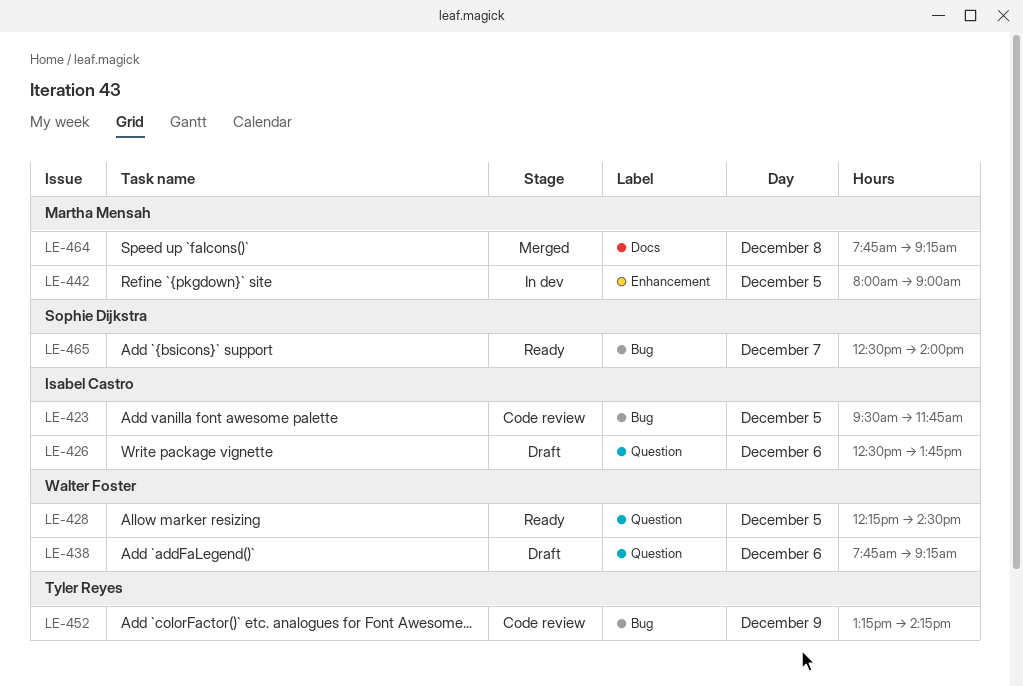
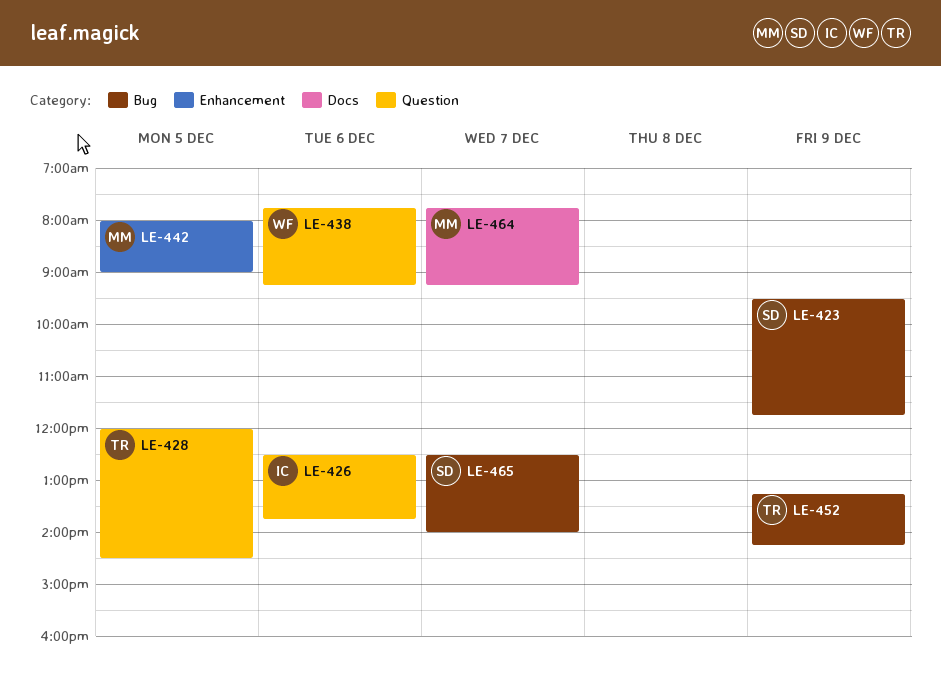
LE-423, owner: Isabel Castro -> Sophie Dijkstra
LE-423, day: Dec 5 -> Dec 9
LE-428, owner: Walter Foster -> Tyler Reyes
LE-428, begins: 12:15 -> 12:00
LE-464, day: Dec 8 -> Dec 7

